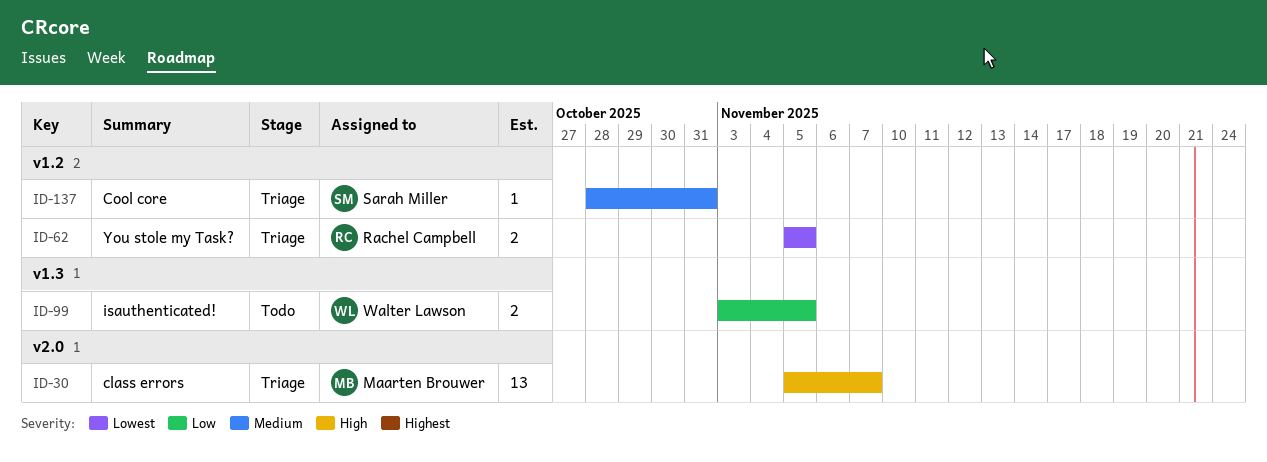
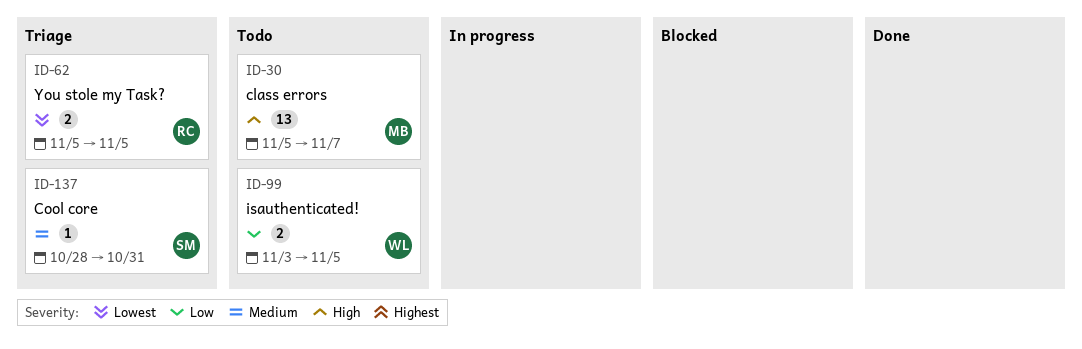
ID-30, status: Triage -> Todo

